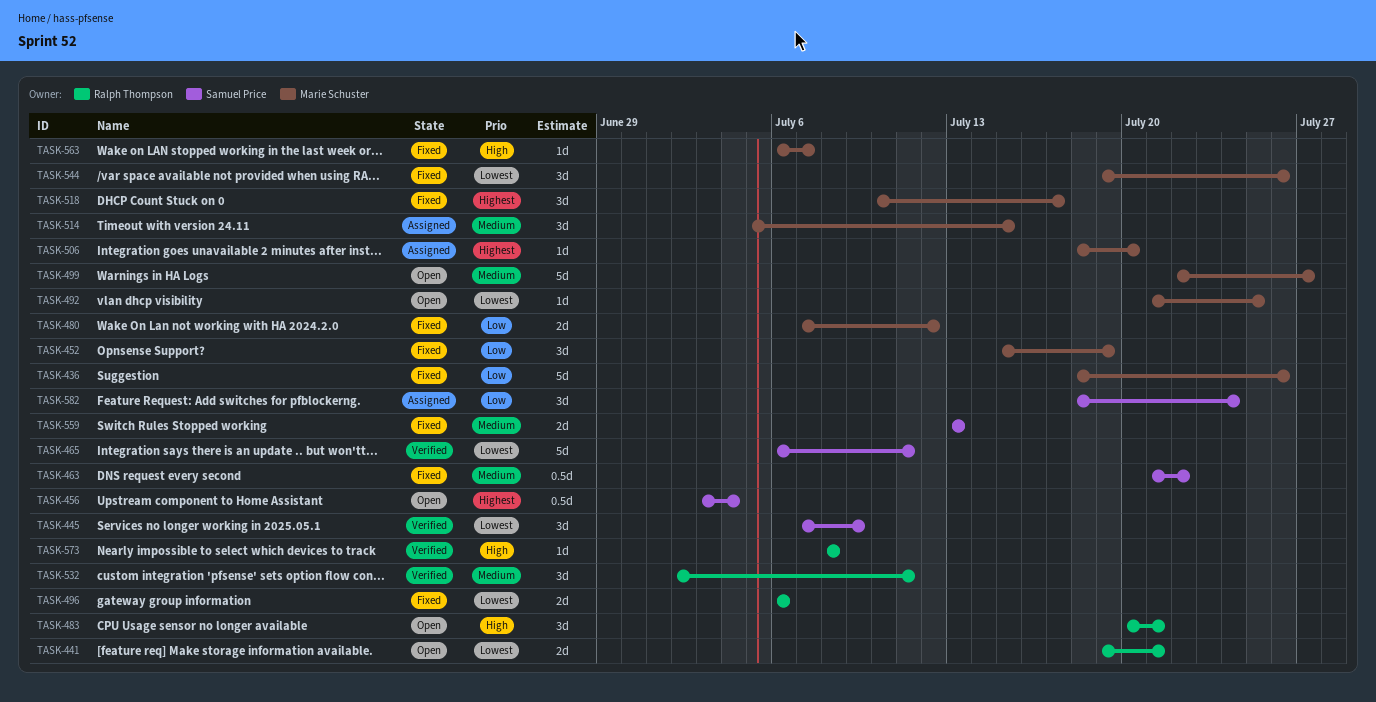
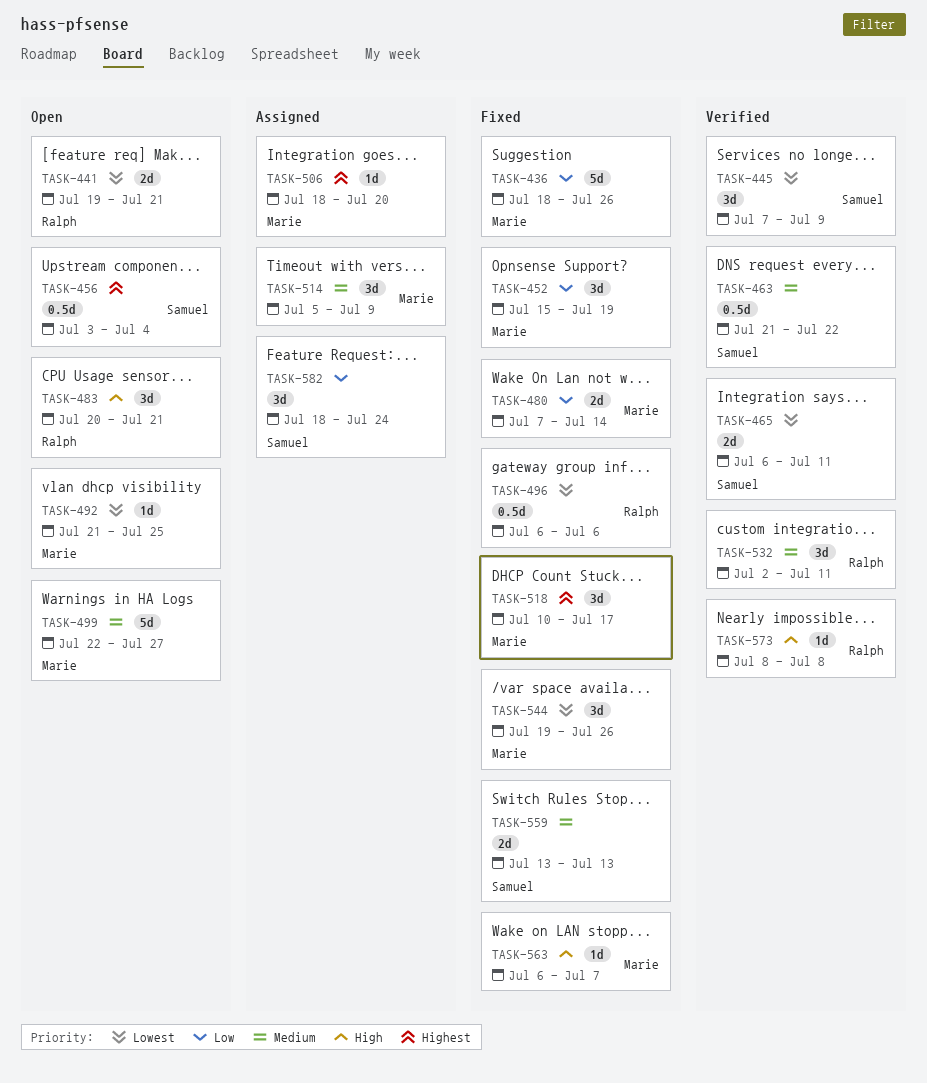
TASK-463, status: Fixed -> Verified
TASK-465, estimate: 5d -> 2d
TASK-480, due: Jul 12 -> Jul 14
TASK-496, estimate: 2d -> 0.5d
TASK-514, due: Jul 15 -> Jul 9

